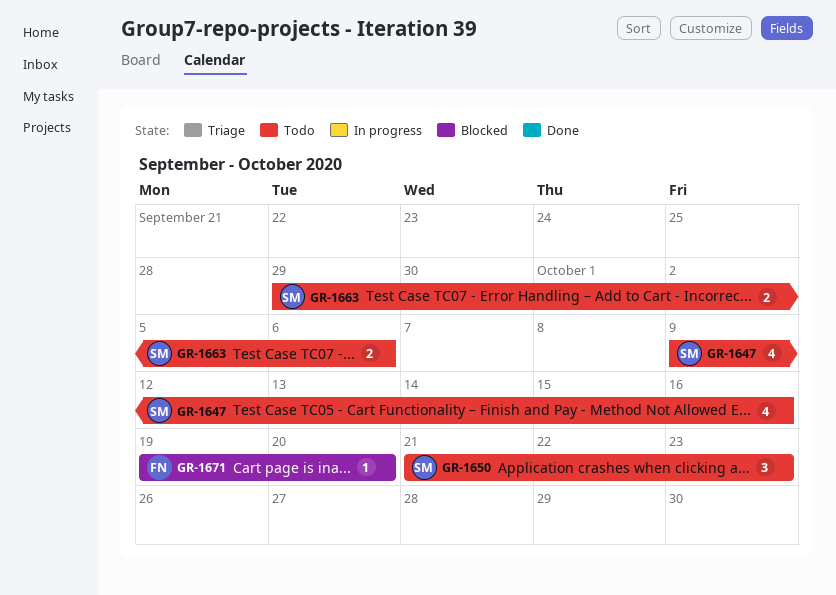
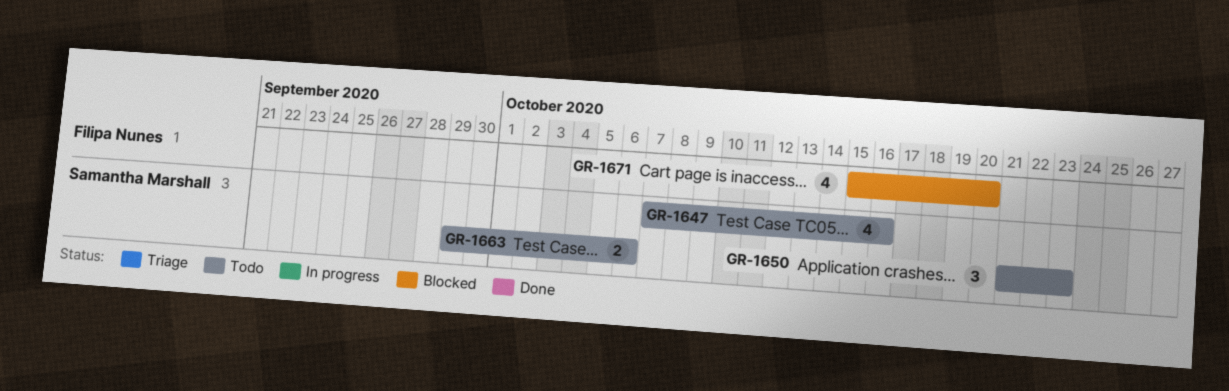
GR-1647, start: Oct 9 -> Oct 7
GR-1671, estimate: 1 -> 4
GR-1671, start: Oct 19 -> Oct 15

